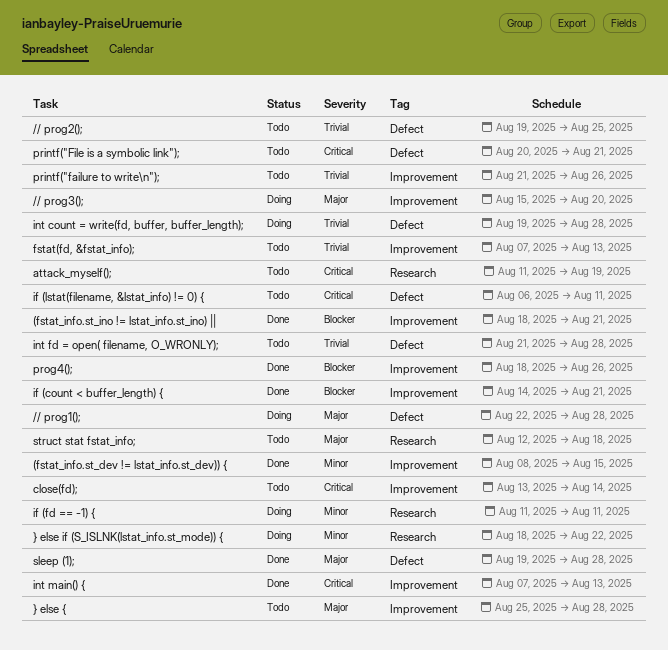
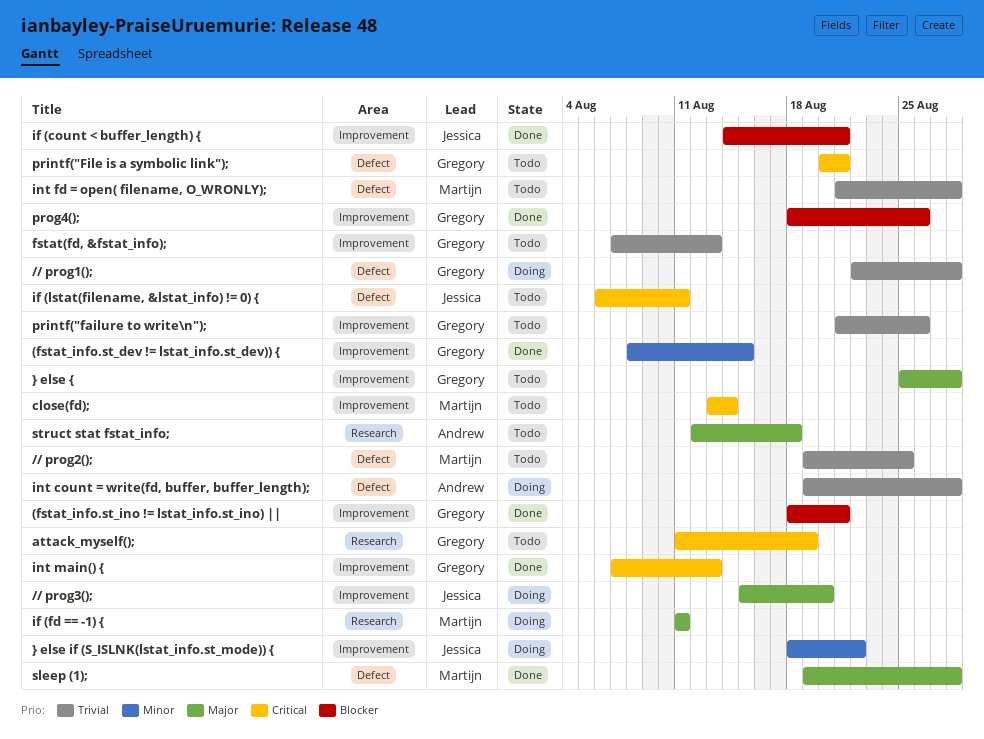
// prog1();, priority: Major -> Trivial
if (fd == -1) {, priority: Minor -> Major
} else if (S_ISLNK(lstat_info.st_mode)) {, label: Research -> Improvement

